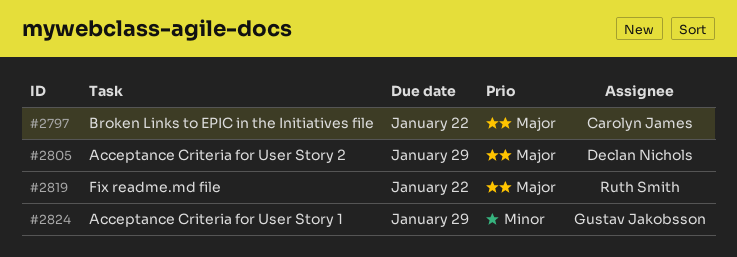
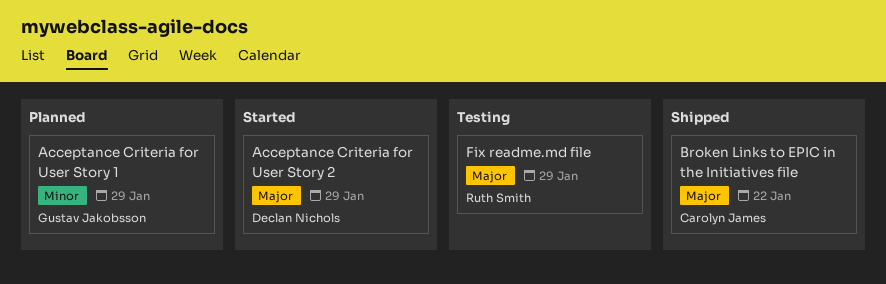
Fix readme.md file, due: Jan 22 -> Jan 29

